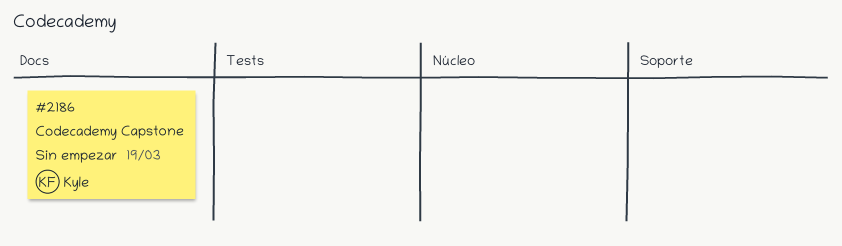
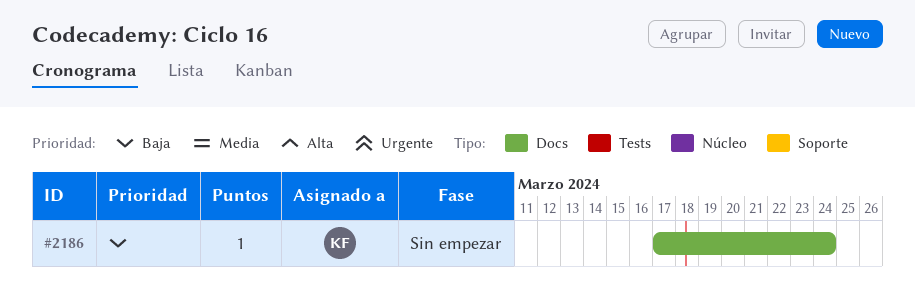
#2186, due: Mar 19 -> Mar 24

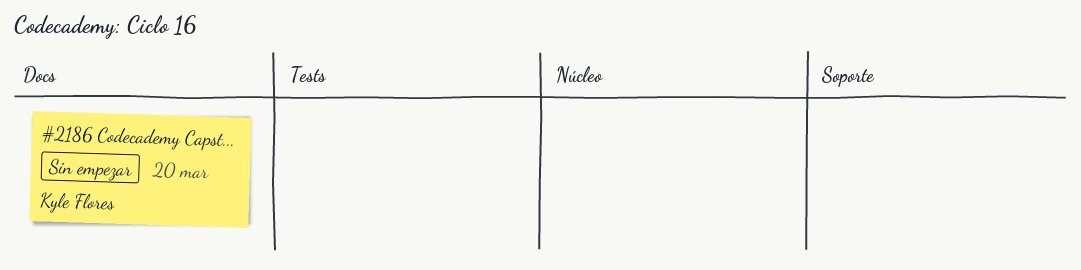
#2186, due: Mar 24 -> Mar 20

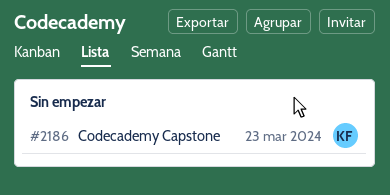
#2186, due: Mar 20 -> Mar 23

